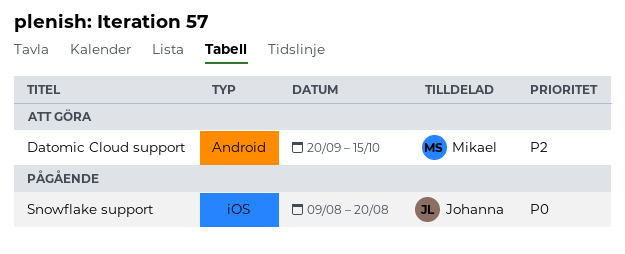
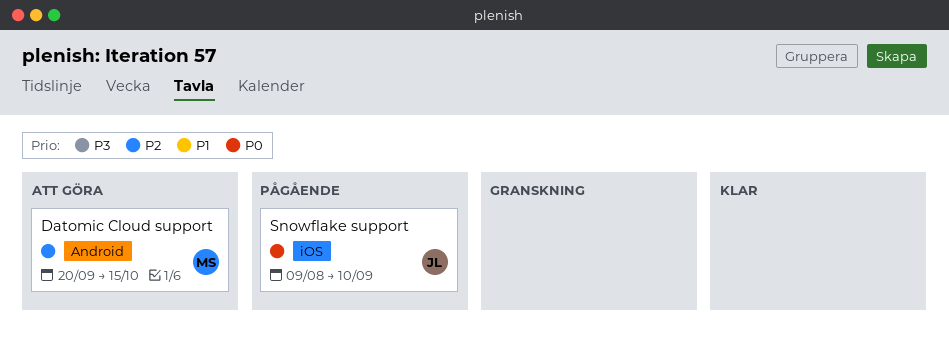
Snowflake support, due: Aug 20 -> Sep 10

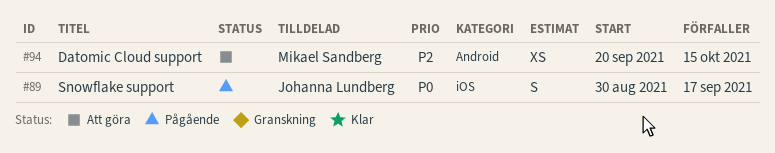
Snowflake support, start: Aug 9 -> Aug 30
Snowflake support, due: Sep 10 -> Sep 17

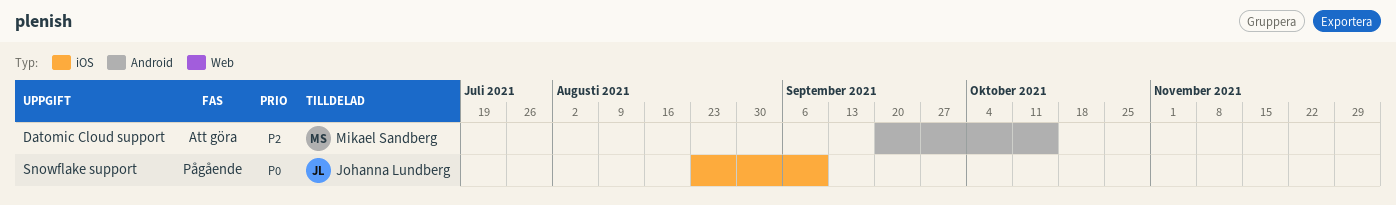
Snowflake support, start: Aug 30 -> Aug 23
Snowflake support, due: Sep 17 -> Sep 10

